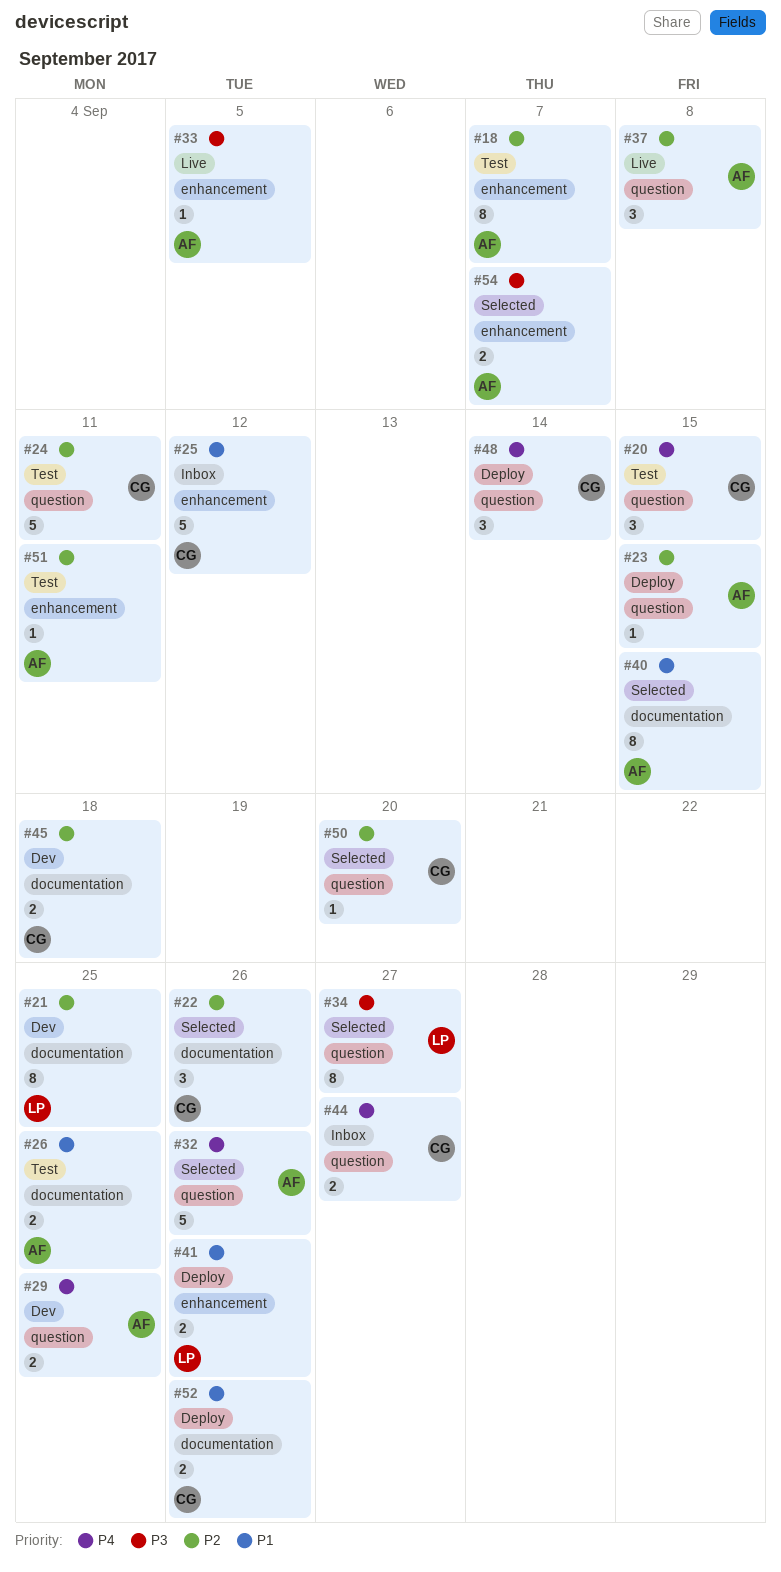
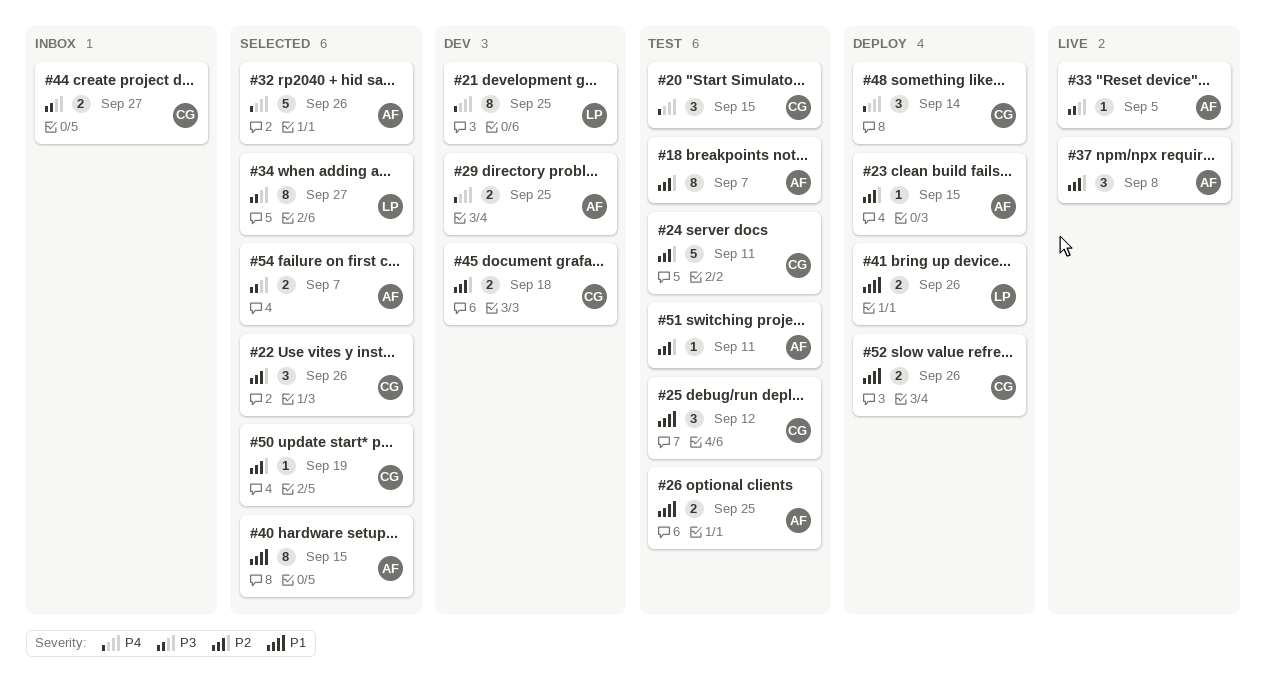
#21, priority: P2 -> P4
#25, status: Inbox -> Test
#25, estimate: 5 -> 3
#44, priority: P4 -> P3
#50, due: Sep 20 -> Sep 19

